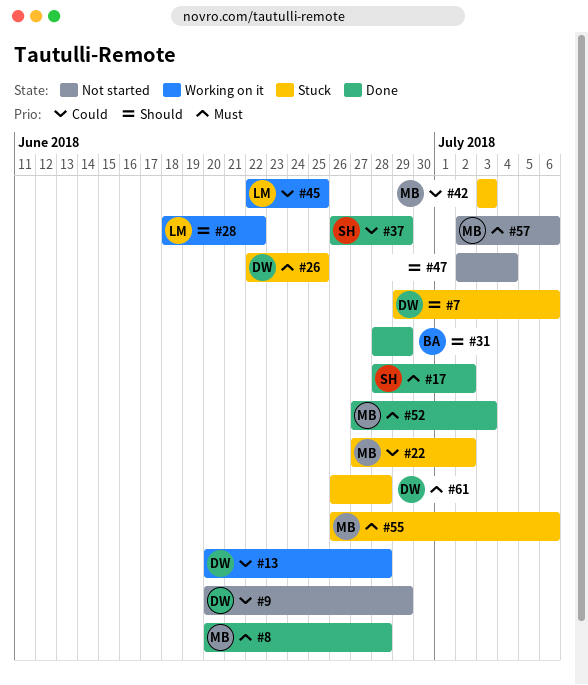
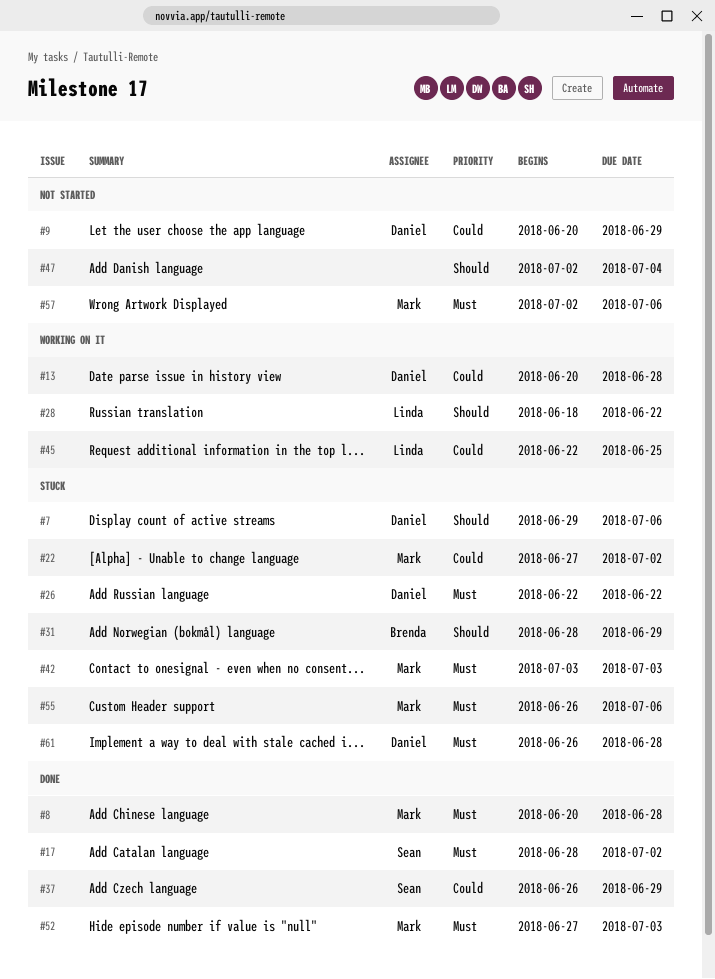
#26, due: Jun 25 -> Jun 22
#31, status: Done -> Stuck
#42, priority: Could -> Must

